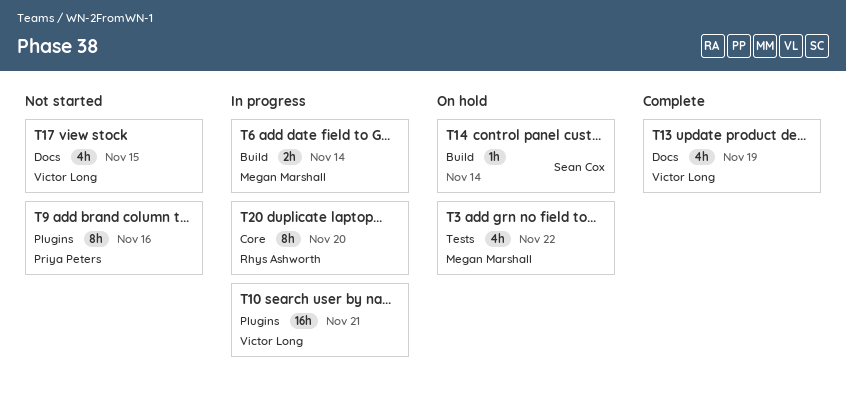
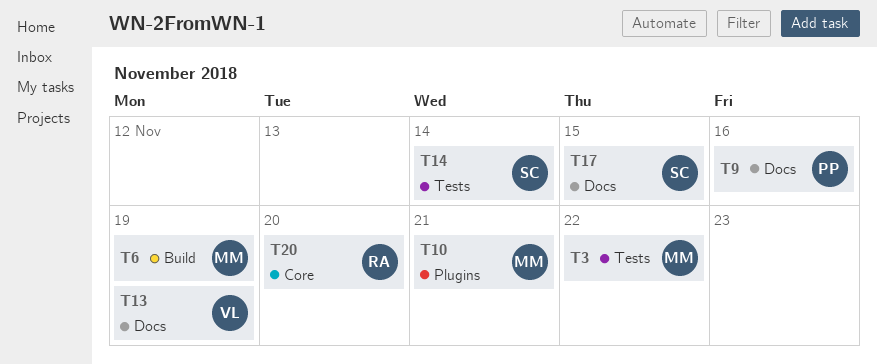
T6, due: Nov 14 -> Nov 19
T9, label: Plugins -> Docs
T10, owner: Victor Long -> Megan Marshall
T14, label: Build -> Tests
T17, owner: Victor Long -> Sean Cox

